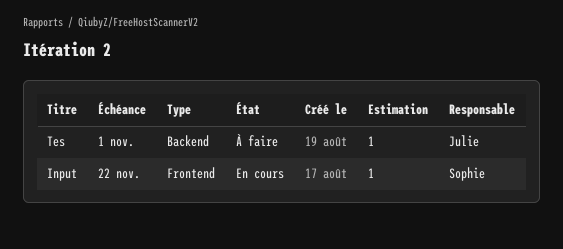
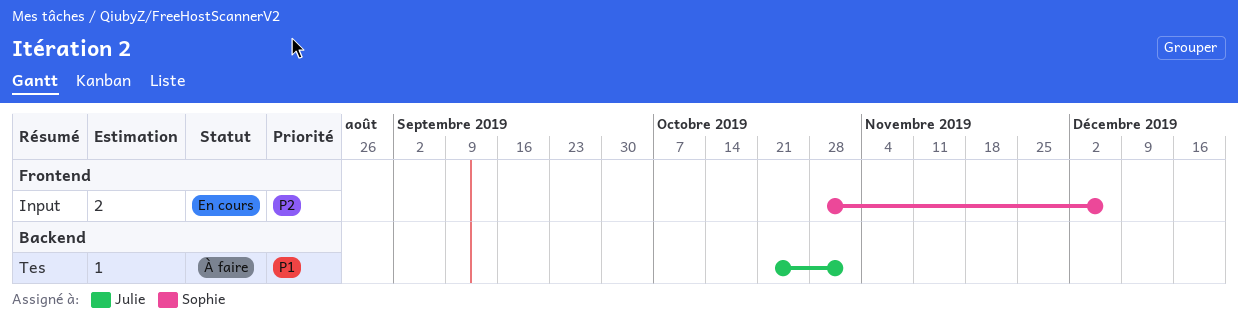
Input, estimate: 1 -> 2
Input, due: Nov 22 -> Dec 6

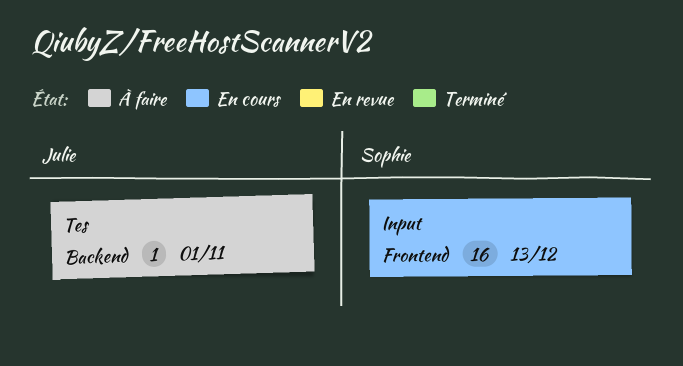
Input, estimate: 2 -> 16
Input, due: Dec 6 -> Dec 13

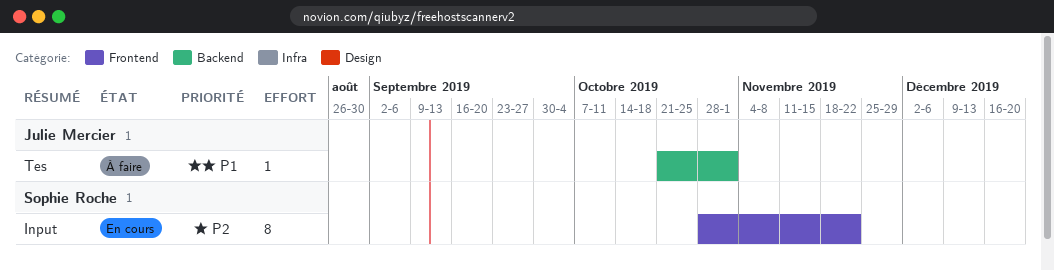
Input, estimate: 16 -> 8
Input, due: Dec 13 -> Nov 22

